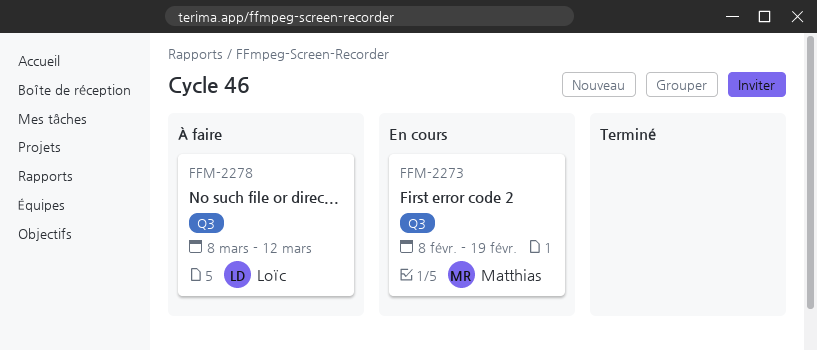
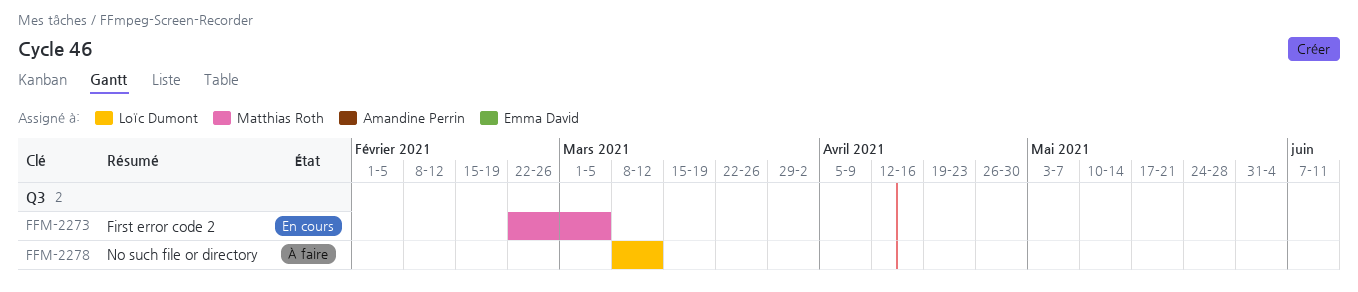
FFM-2273, start: Feb 8 -> Feb 22
FFM-2273, due: Feb 19 -> Mar 5

